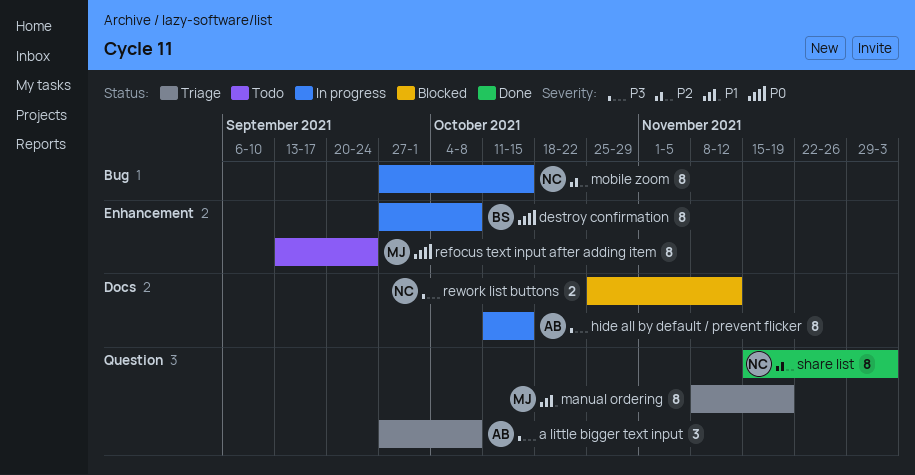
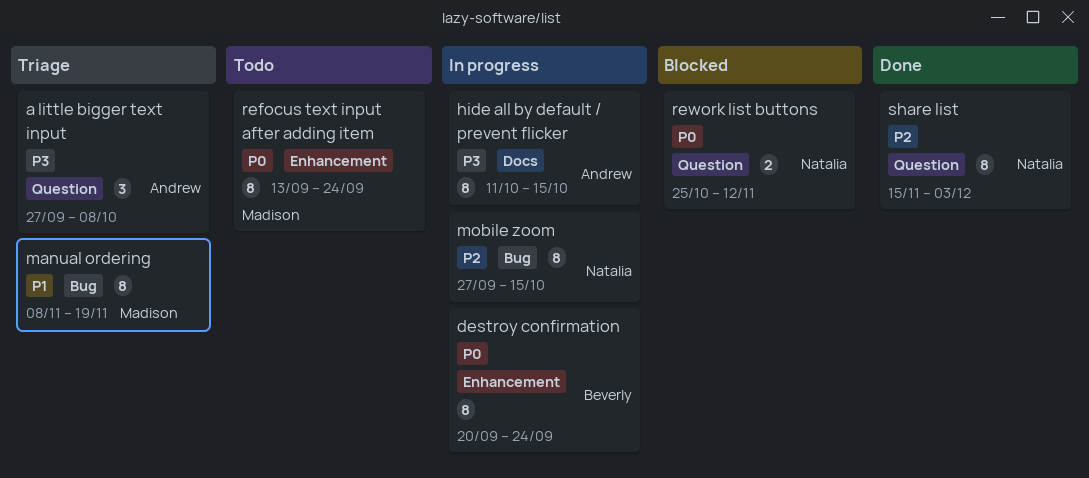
destroy confirmation, start: Sep 27 -> Sep 20
destroy confirmation, due: Oct 8 -> Sep 24
manual ordering, label: Question -> Bug
rework list buttons, priority: P3 -> P0
rework list buttons, label: Docs -> Question

